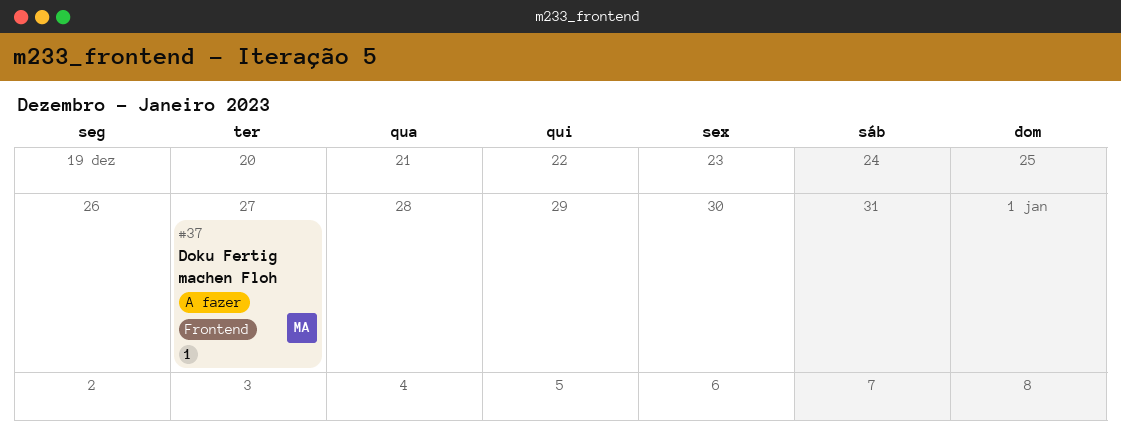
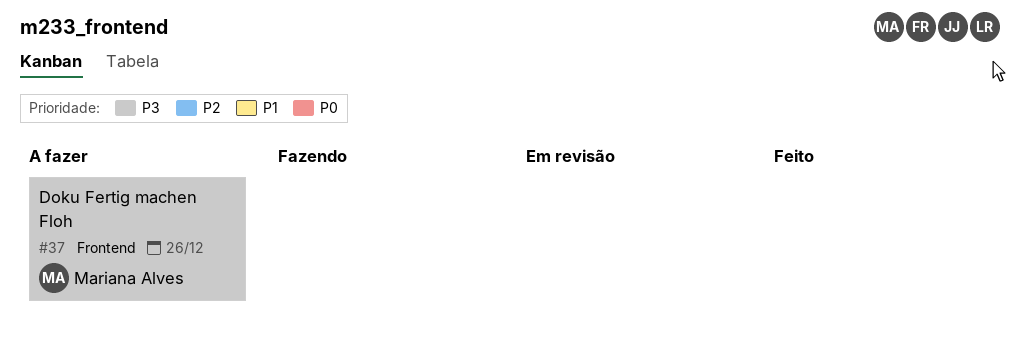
#37, due: Dec 27 -> Dec 26

